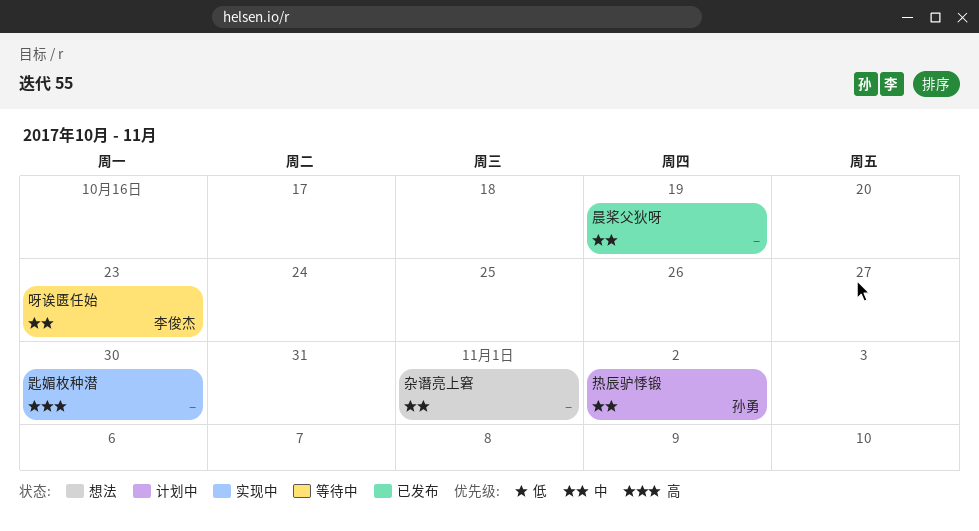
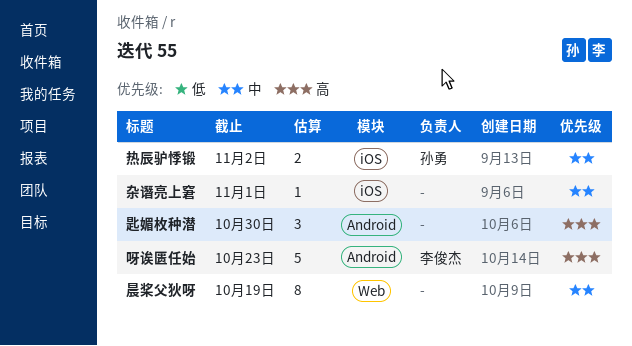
呀诶匮任始, priority: 中 -> 高

